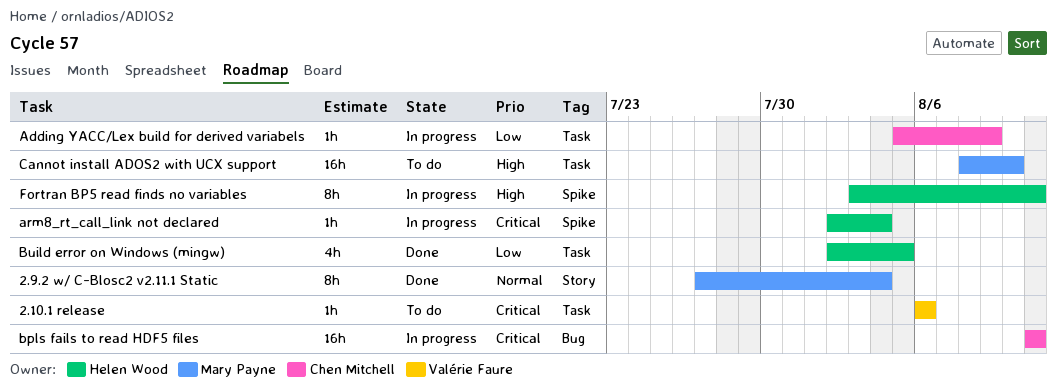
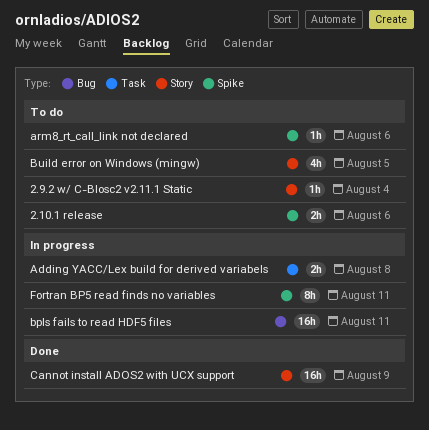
2.10.1 release, label: Task -> Spike
2.10.1 release, estimate: 1h -> 2h
2.9.2 w/ C-Blosc2 v2.11.1 Static, status: Done -> To do
2.9.2 w/ C-Blosc2 v2.11.1 Static, estimate: 8h -> 1h
Adding YACC/Lex build for derived variabels, estimate: 1h -> 2h
Adding YACC/Lex build for derived variabels, due: Aug 9 -> Aug 8
arm8_rt_call_link not declared, status: In progress -> To do
arm8_rt_call_link not declared, due: Aug 4 -> Aug 6
Build error on Windows (mingw), status: Done -> To do
Build error on Windows (mingw), label: Task -> Story
Cannot install ADOS2 with UCX support, status: To do -> Done
Cannot install ADOS2 with UCX support, label: Task -> Story
Cannot install ADOS2 with UCX support, due: Aug 10 -> Aug 9

